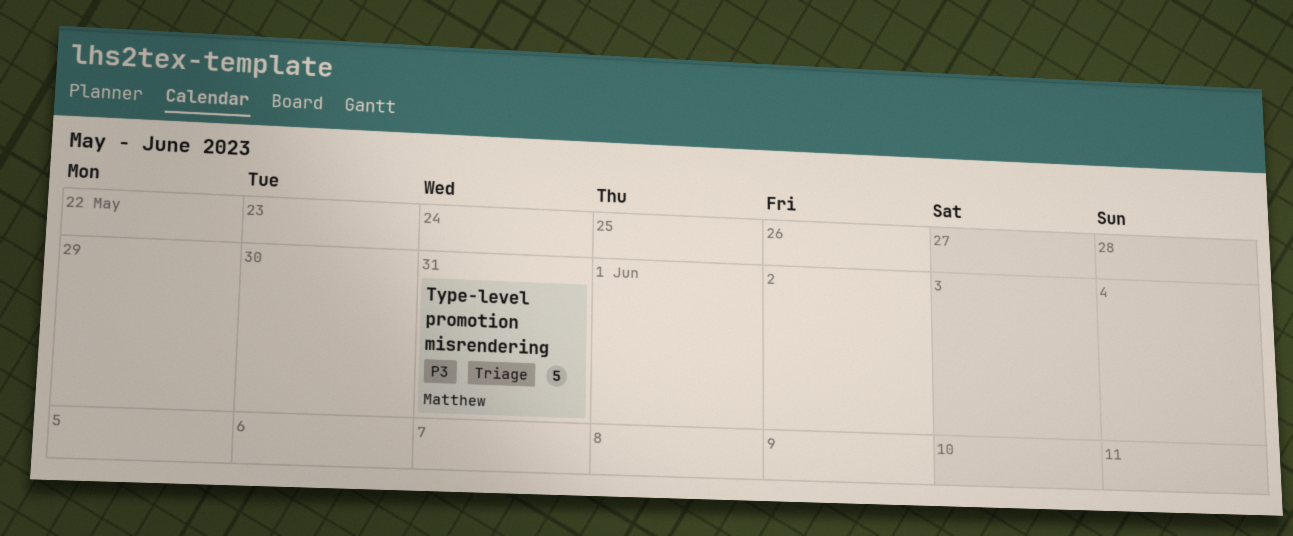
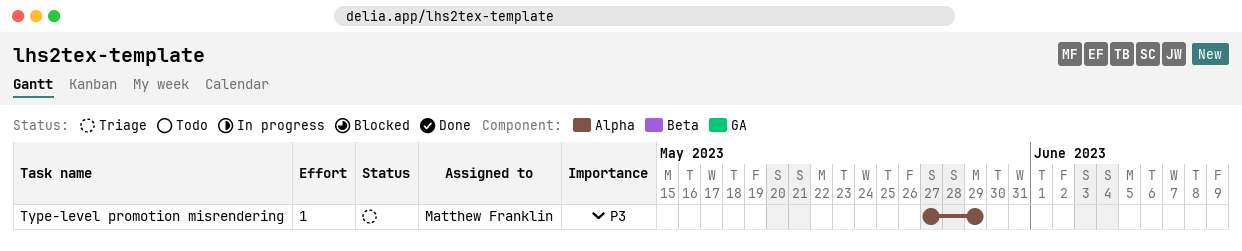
Type-level promotion misrendering, estimate: 5 -> 1
Type-level promotion misrendering, due: May 31 -> May 29

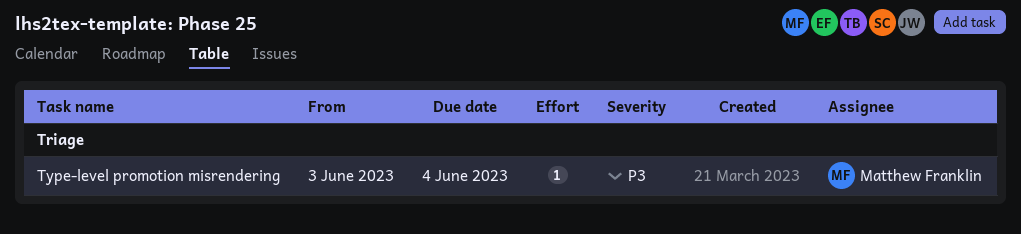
Type-level promotion misrendering, start: May 27 -> Jun 3
Type-level promotion misrendering, due: May 29 -> Jun 4

